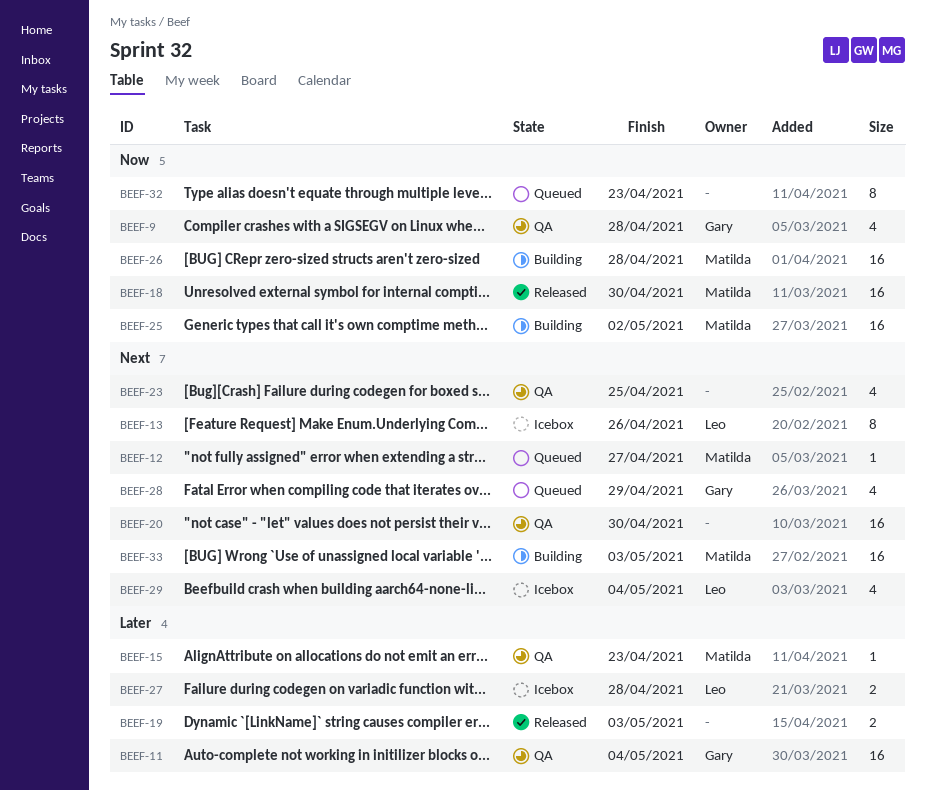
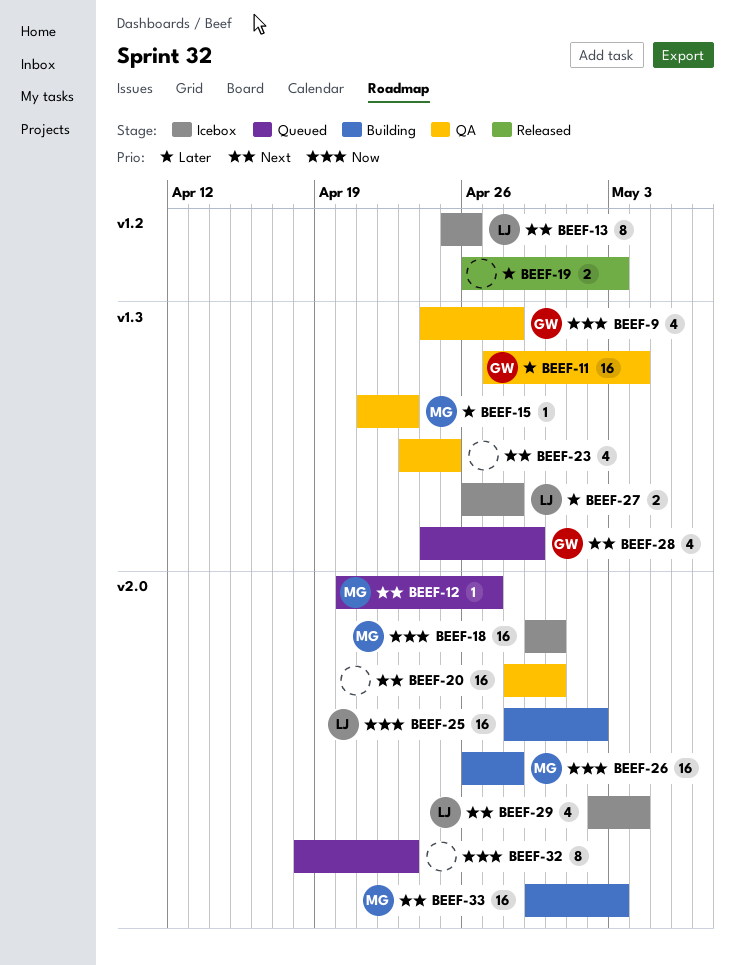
BEEF-18, status: Released -> Icebox
BEEF-25, owner: Matilda -> Leo

